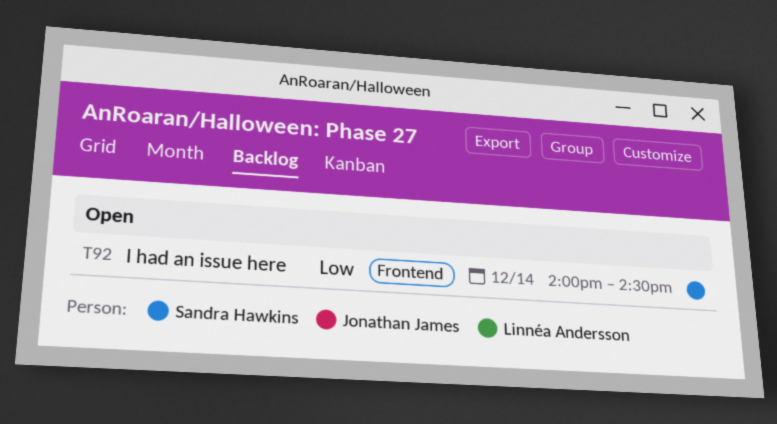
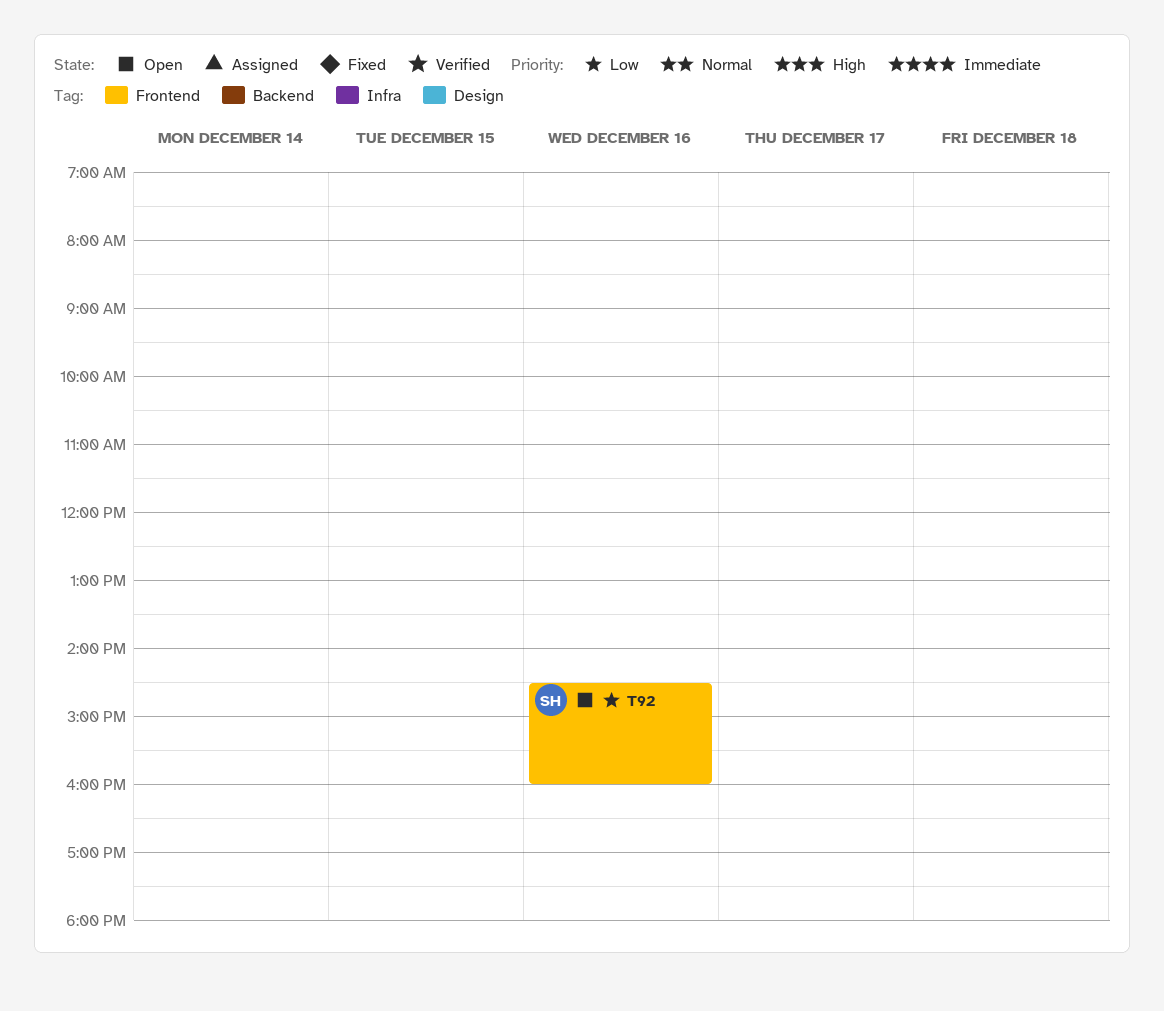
T92, day: Dec 14 -> Dec 16
T92, begins: 14:00 -> 14:30
T92, ends: 14:30 -> 16:00

